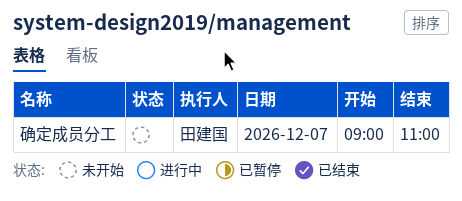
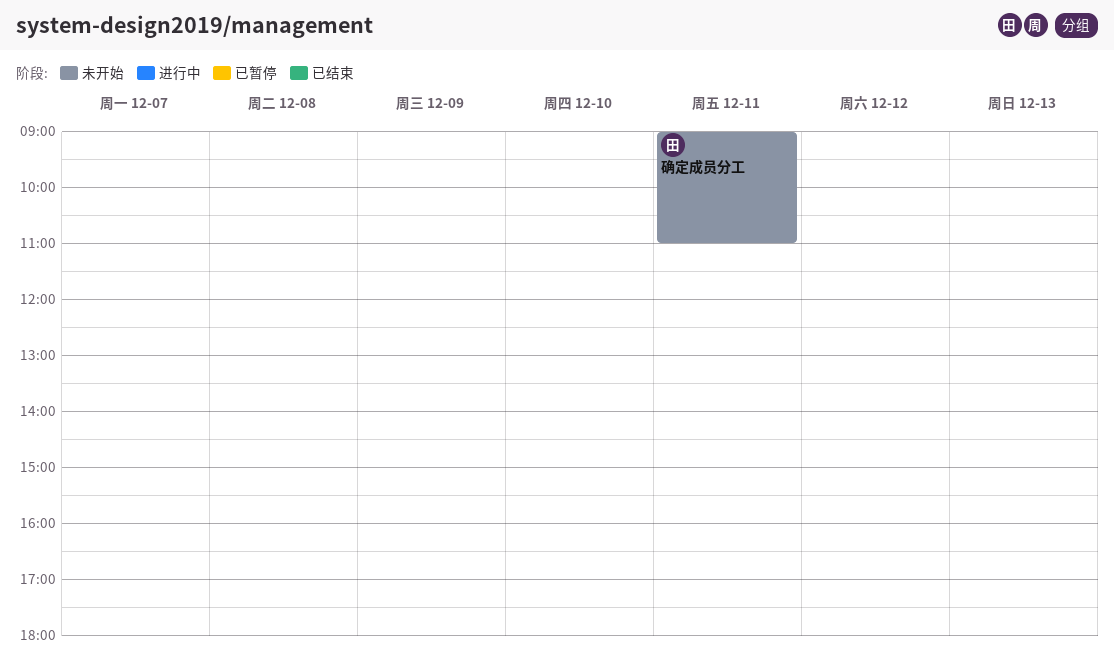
确定成员分工, day: Dec 7 -> Dec 11

